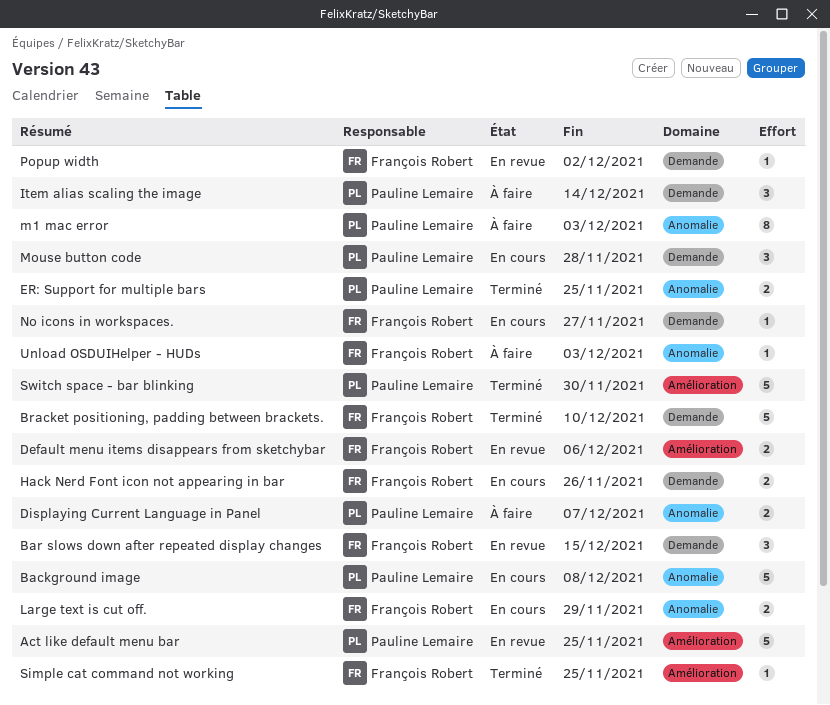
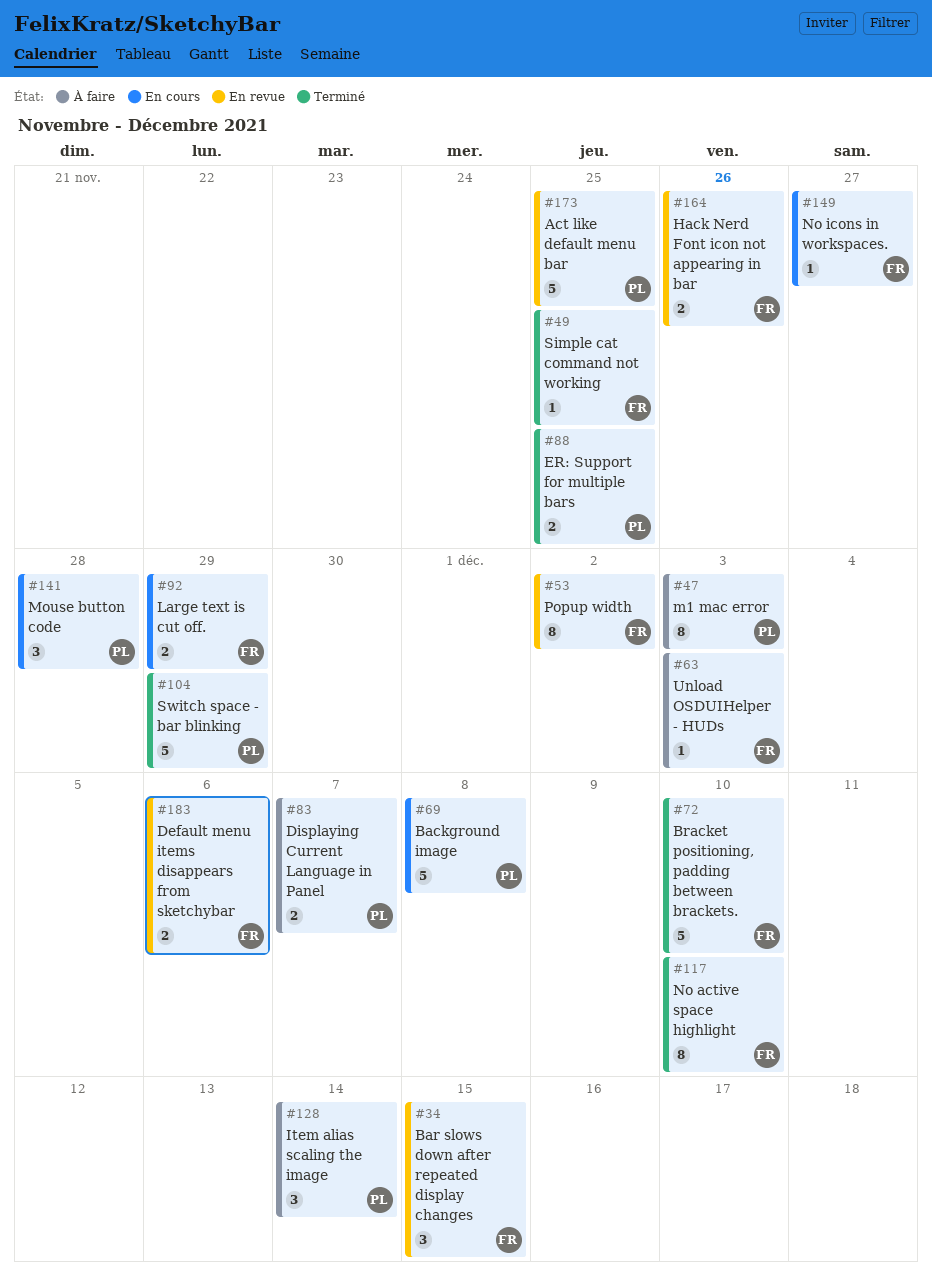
Hack Nerd Font icon not appearing in bar, status: En cours -> En revue
No active space highlight: none -> present
Popup width, estimate: 1 -> 8
Switch space - bar blinking, due: Nov 30 -> Nov 29

